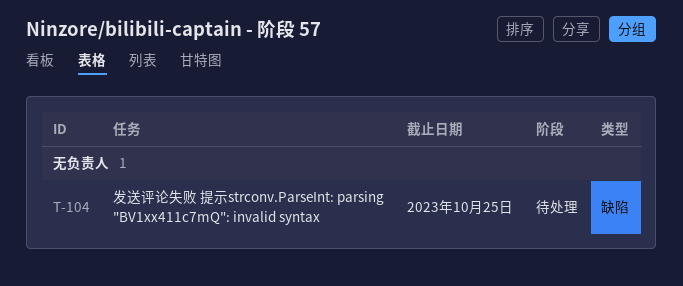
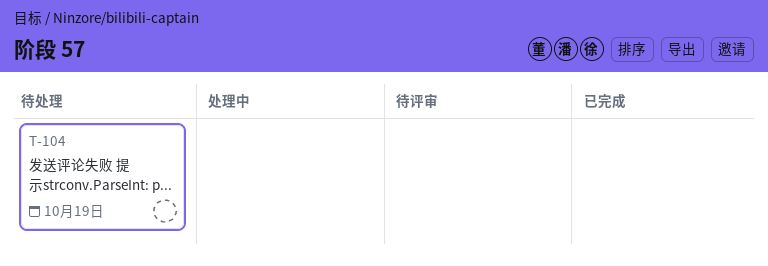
T-104, due: Oct 25 -> Oct 19

